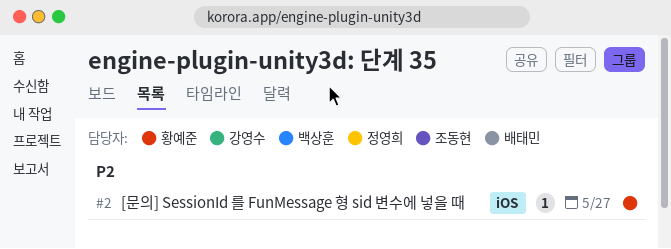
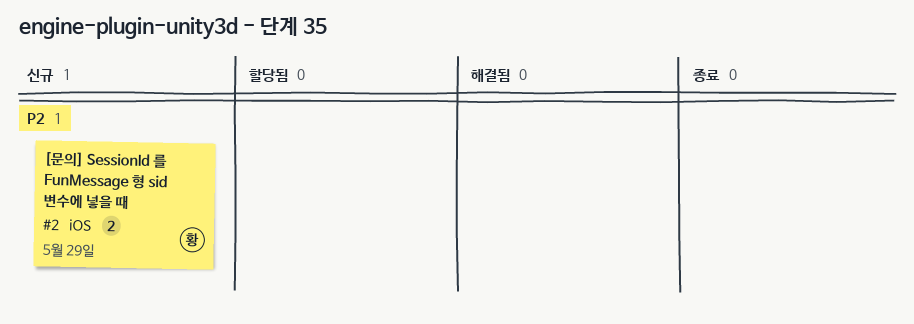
#2, estimate: 1 -> 2
#2, due: May 27 -> May 29

